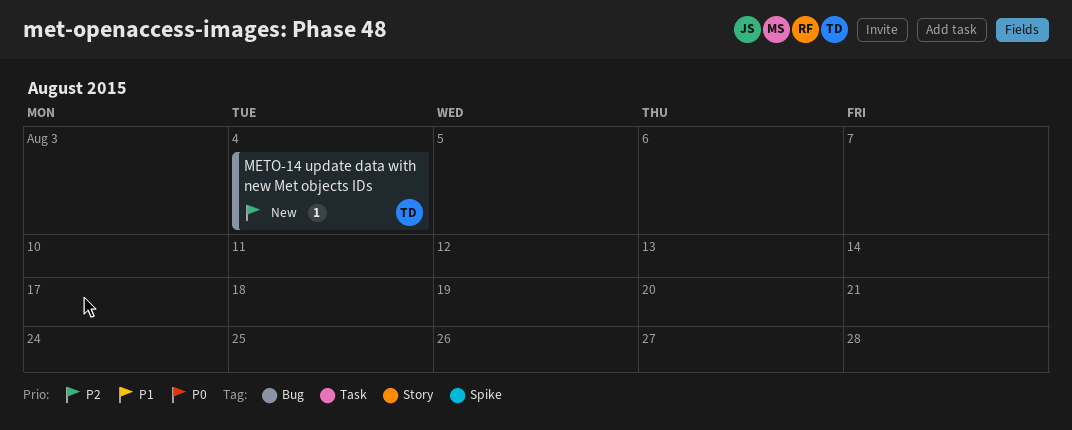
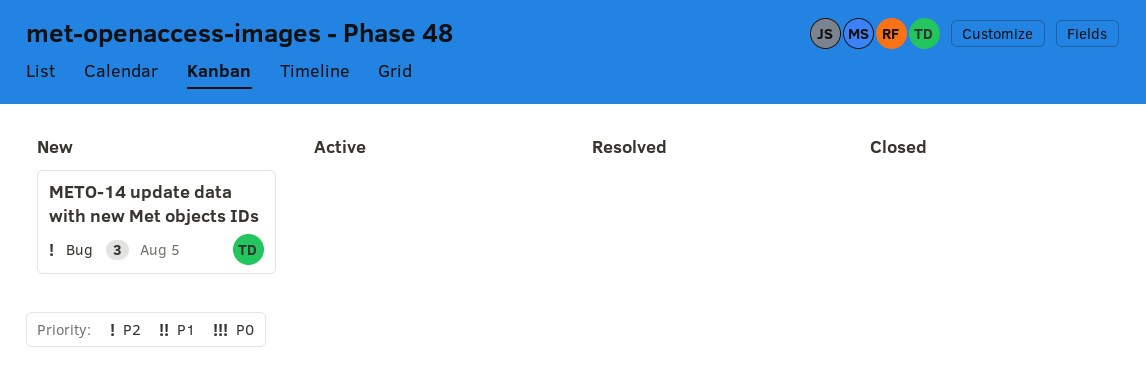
METO-14, estimate: 1 -> 3
METO-14, due: Aug 4 -> Aug 5

